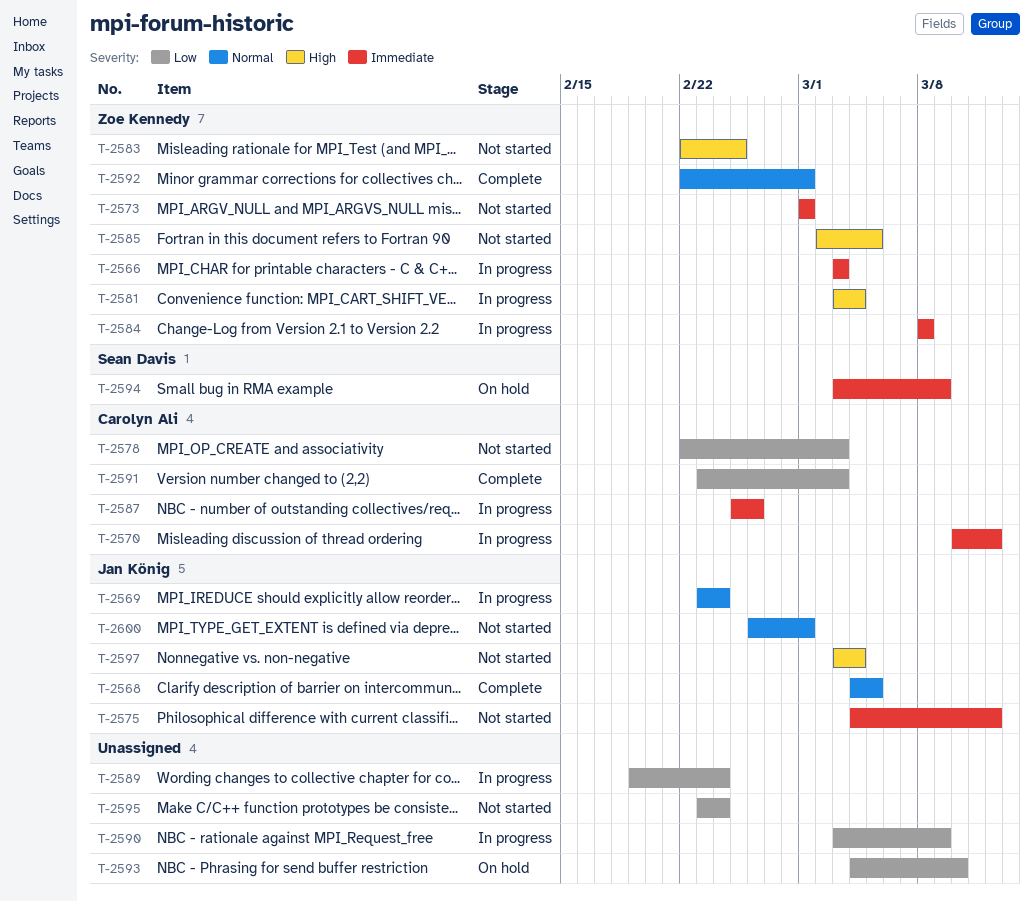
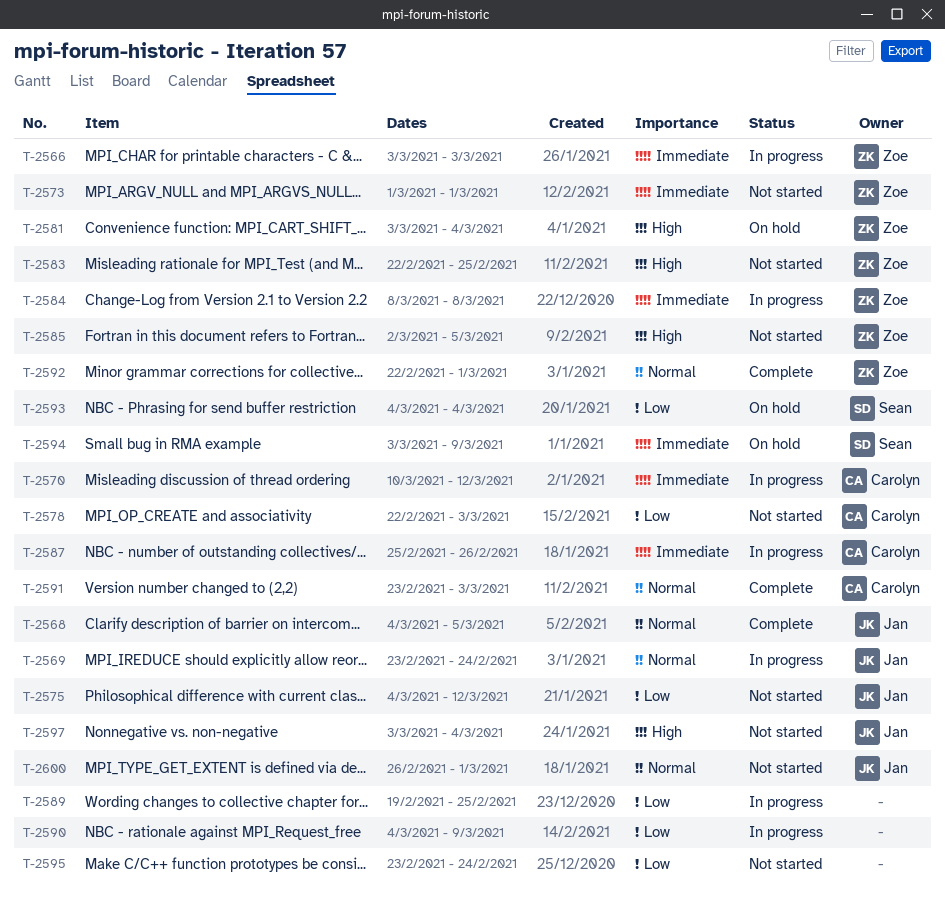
T-2575, priority: Immediate -> Low
T-2581, status: In progress -> On hold
T-2589, due: Feb 24 -> Feb 25
T-2590, start: Mar 3 -> Mar 4
T-2591, priority: Low -> Normal
T-2593, owner: none -> Sean Davis
T-2593, due: Mar 10 -> Mar 4

